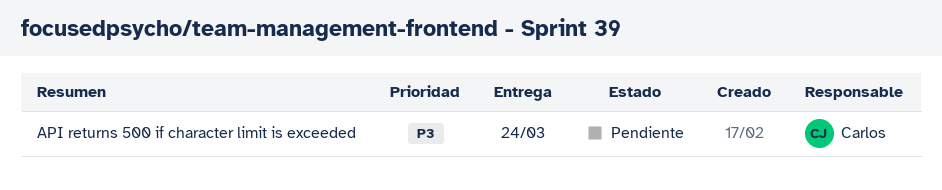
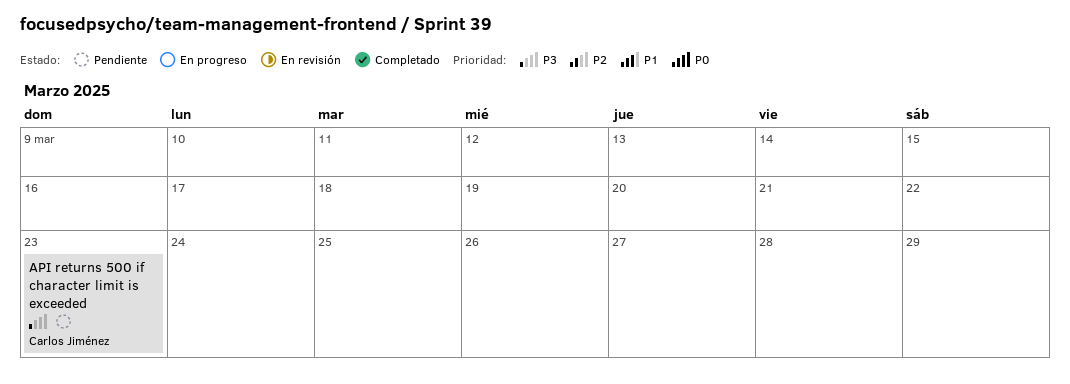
API returns 500 if character limit is exceeded, due: Mar 24 -> Mar 23

